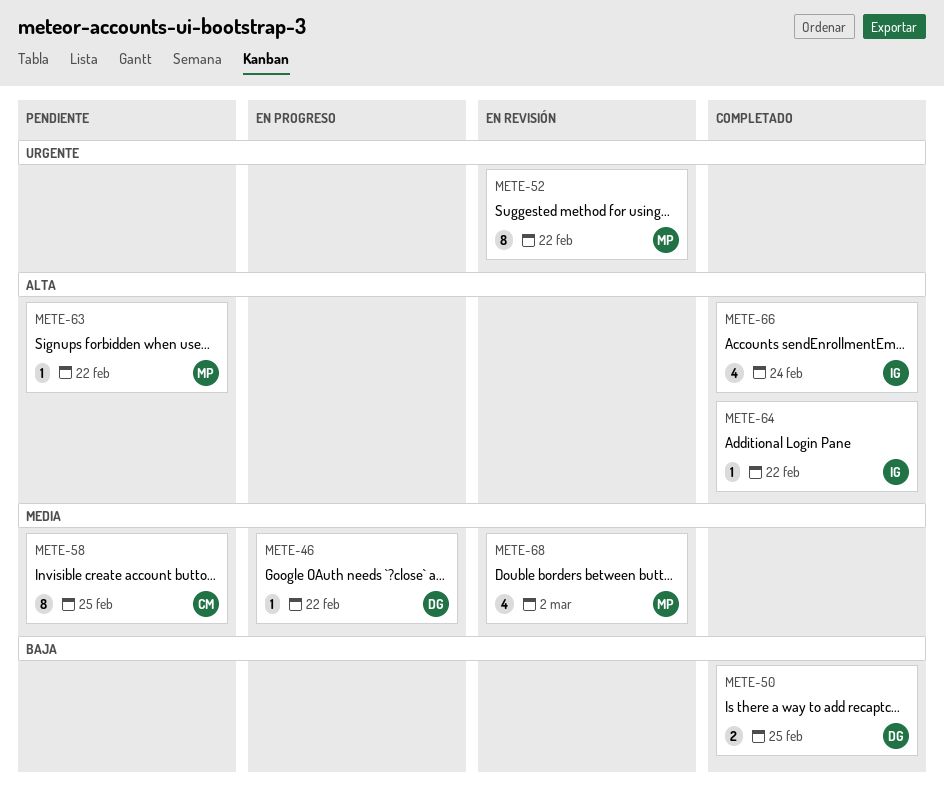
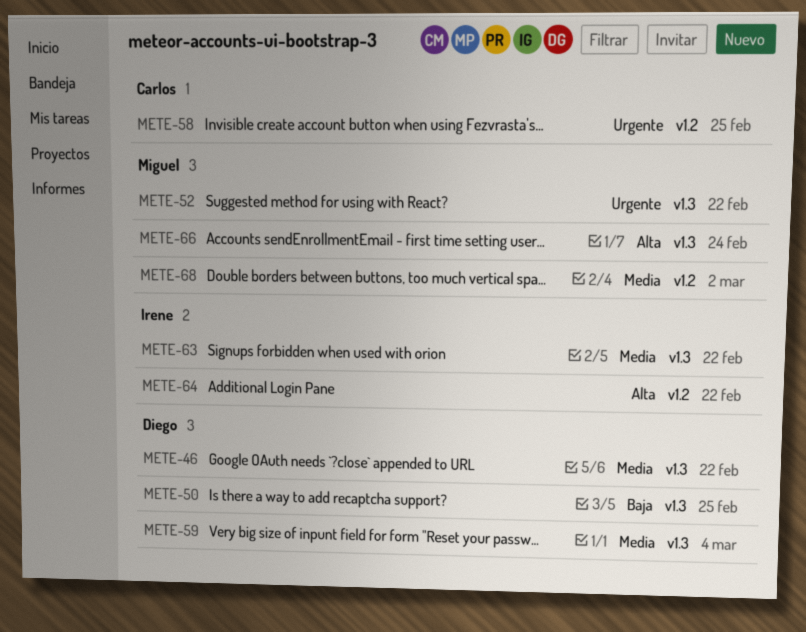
METE-58, priority: Media -> Urgente
METE-59: none -> present
METE-63, owner: Miguel -> Irene
METE-63, priority: Alta -> Media
METE-66, owner: Irene -> Miguel

